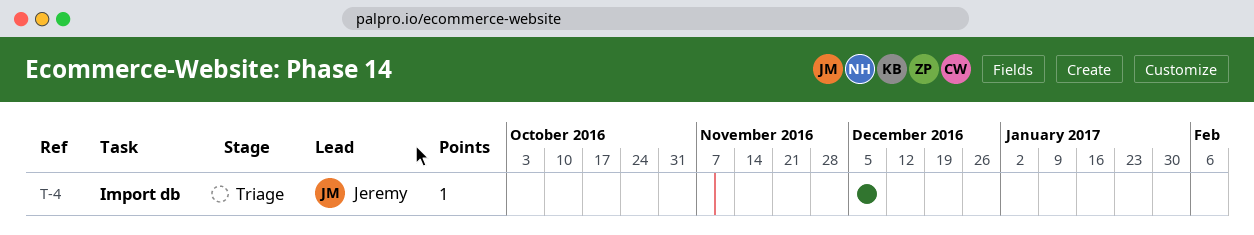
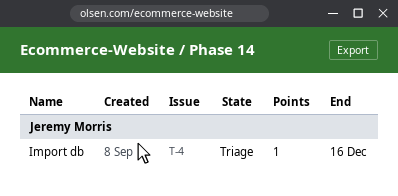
T-4, due: Dec 9 -> Dec 16

